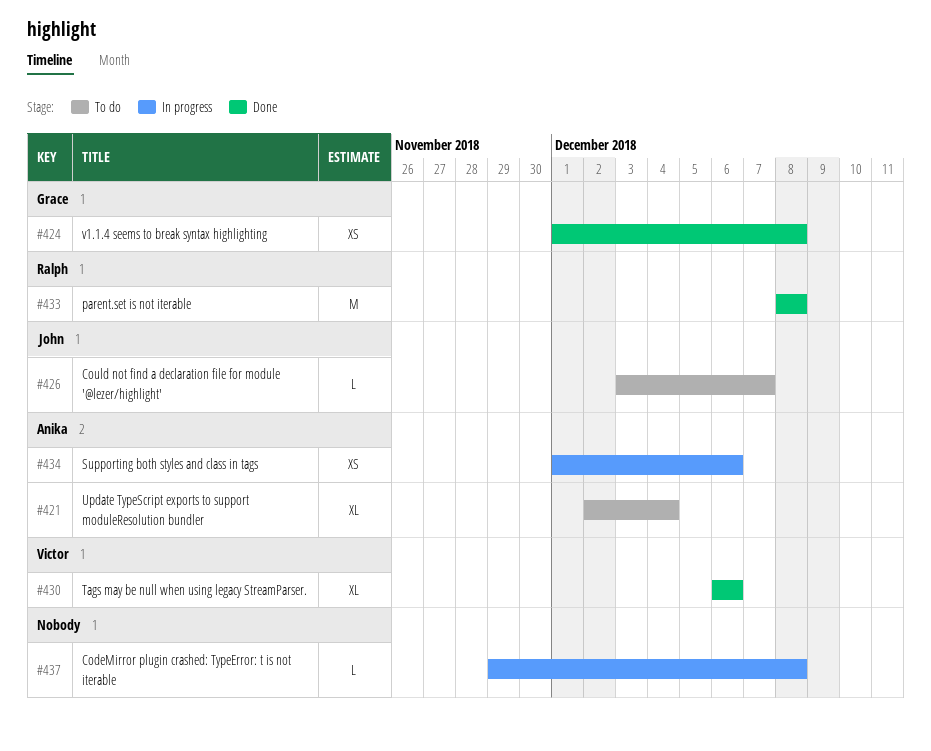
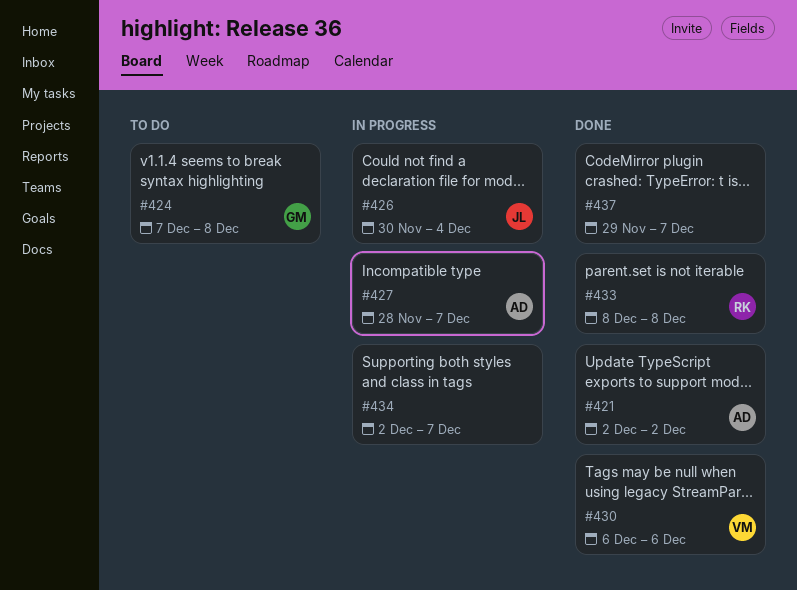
#421, status: To do -> Done
#421, due: Dec 4 -> Dec 2
#424, status: Done -> To do
#424, start: Dec 1 -> Dec 7
#426, status: To do -> In progress
#426, start: Dec 3 -> Nov 30
#426, due: Dec 7 -> Dec 4
#427: none -> present
#434, owner: Anika -> none
#434, start: Dec 1 -> Dec 2
#434, due: Dec 6 -> Dec 7
#437, status: In progress -> Done
#437, due: Dec 8 -> Dec 7

